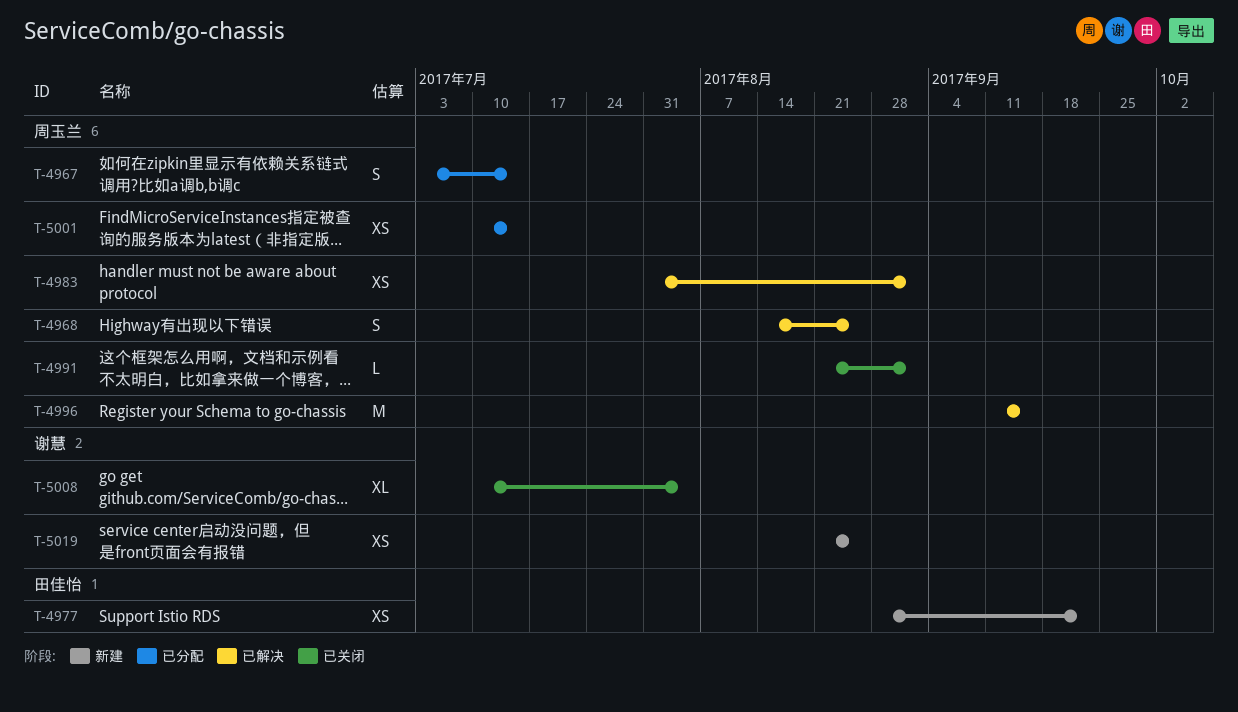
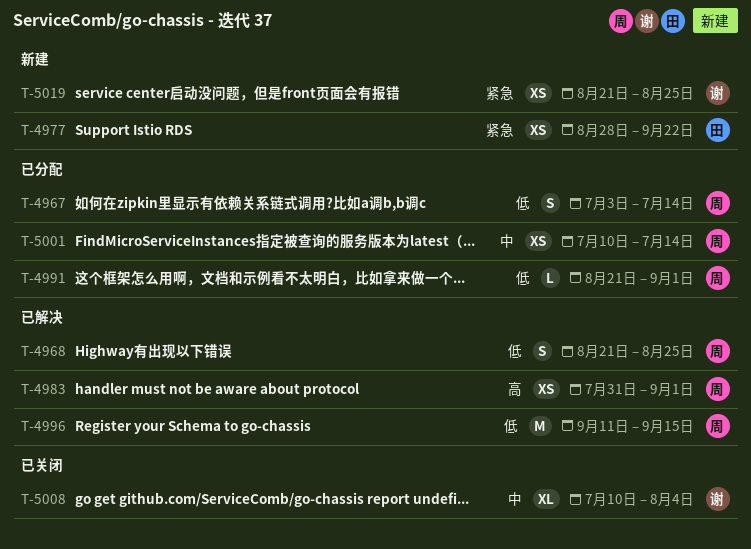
T-4968, start: Aug 14 -> Aug 21
T-4991, status: 已关闭 -> 已分配

